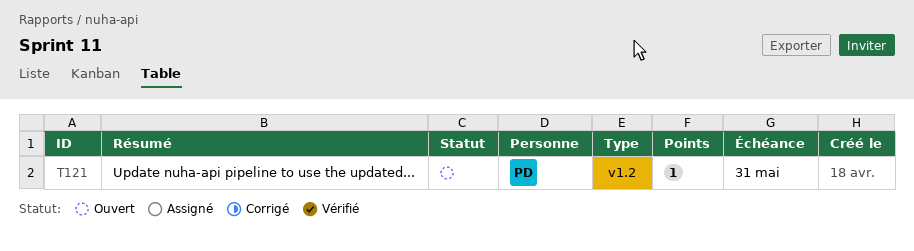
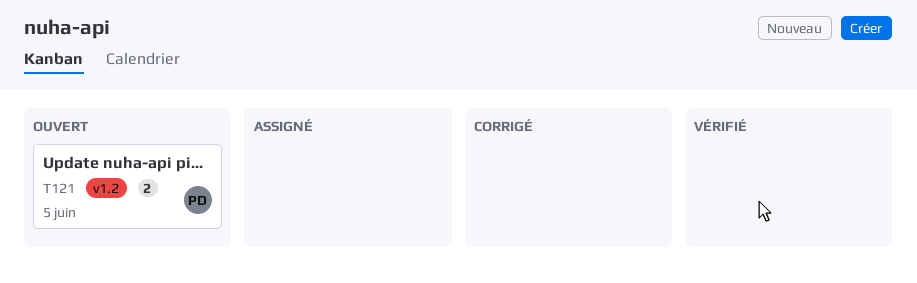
T121, estimate: 1 -> 2
T121, due: May 31 -> Jun 5

